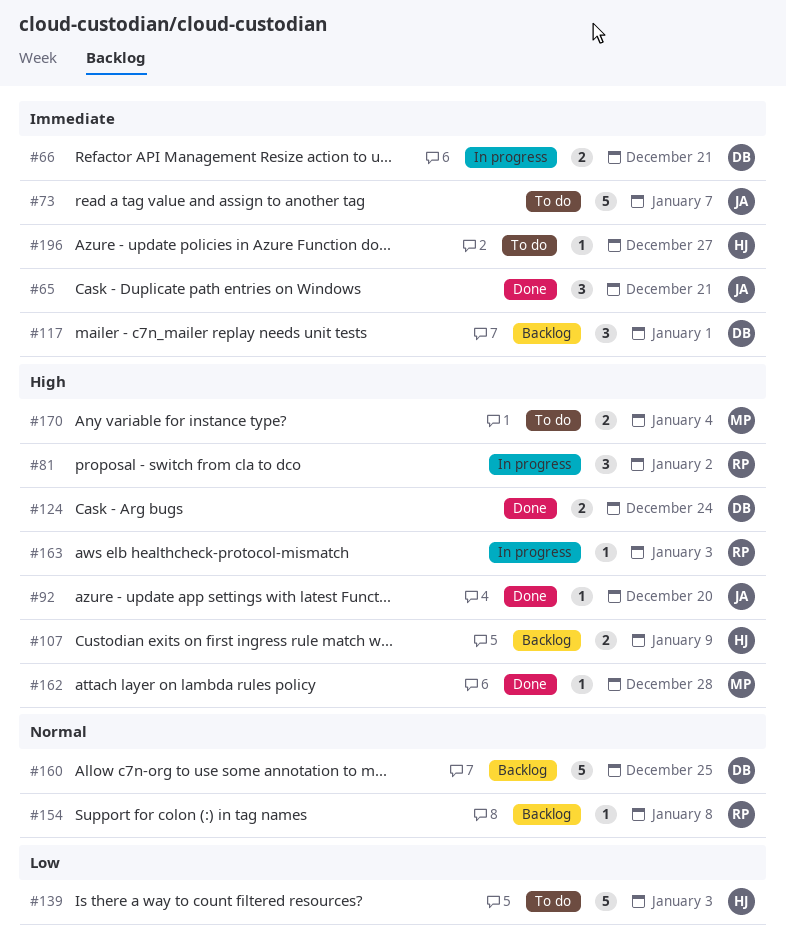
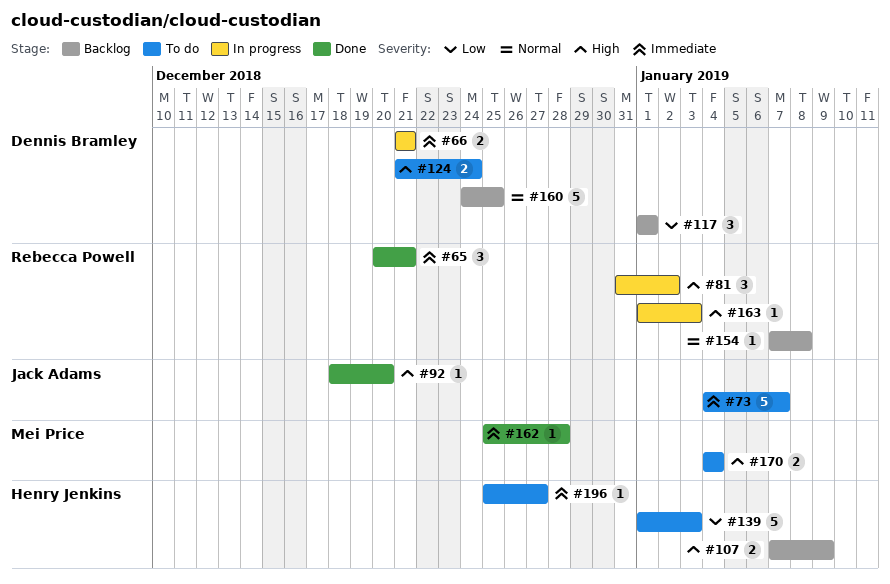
#65, owner: Jack Adams -> Rebecca Powell
#117, priority: Immediate -> Low
#124, status: Done -> To do
#162, priority: High -> Immediate

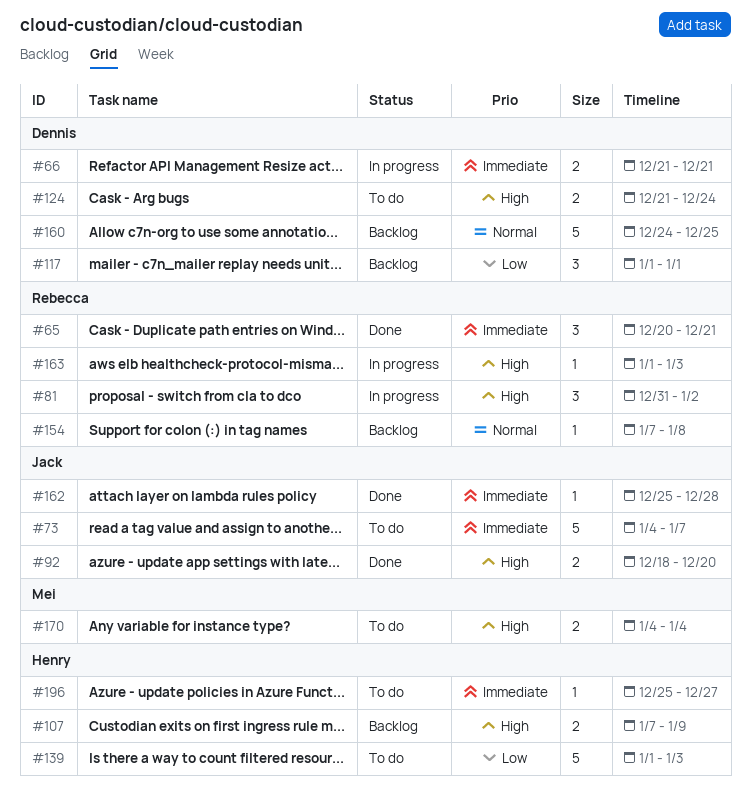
#92, estimate: 1 -> 2
#162, owner: Mei Price -> Jack Adams

